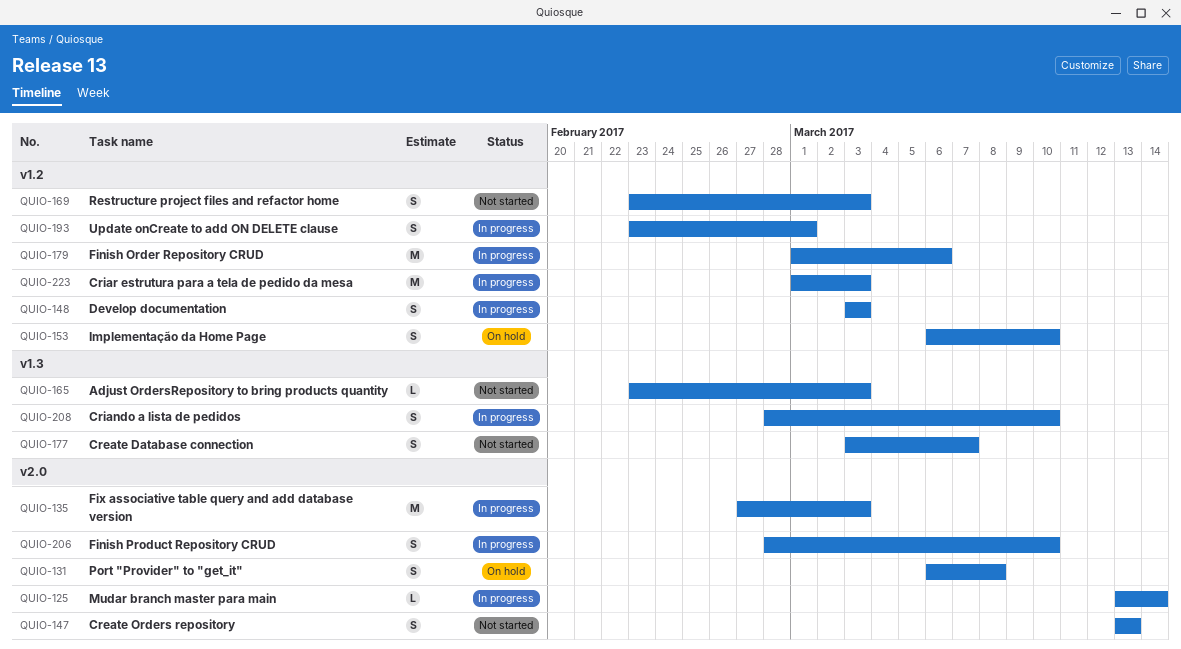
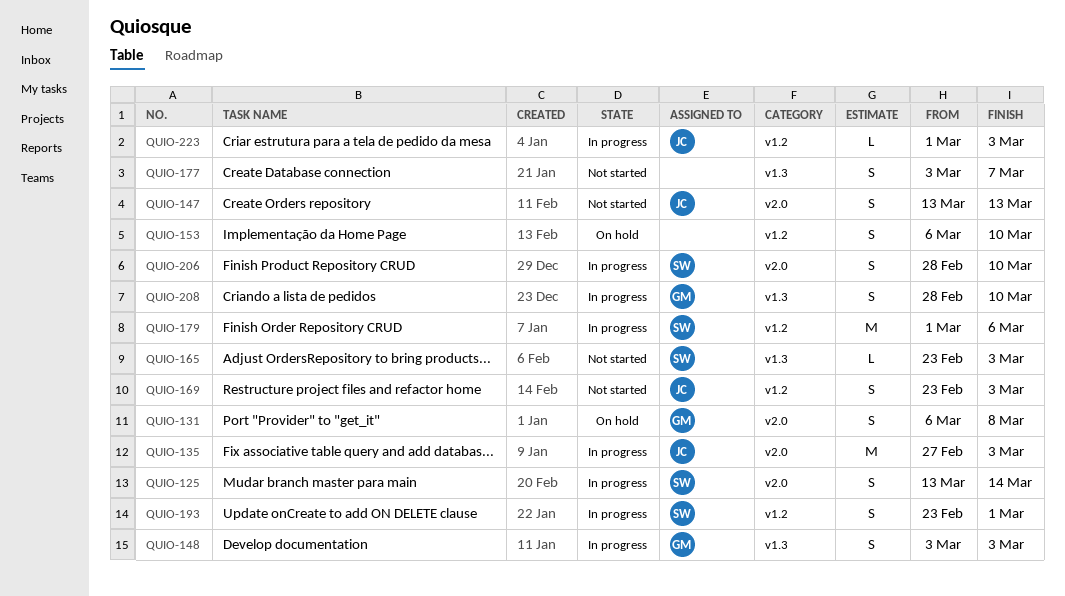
QUIO-125, estimate: L -> S
QUIO-148, label: v1.2 -> v1.3
QUIO-223, estimate: M -> L

